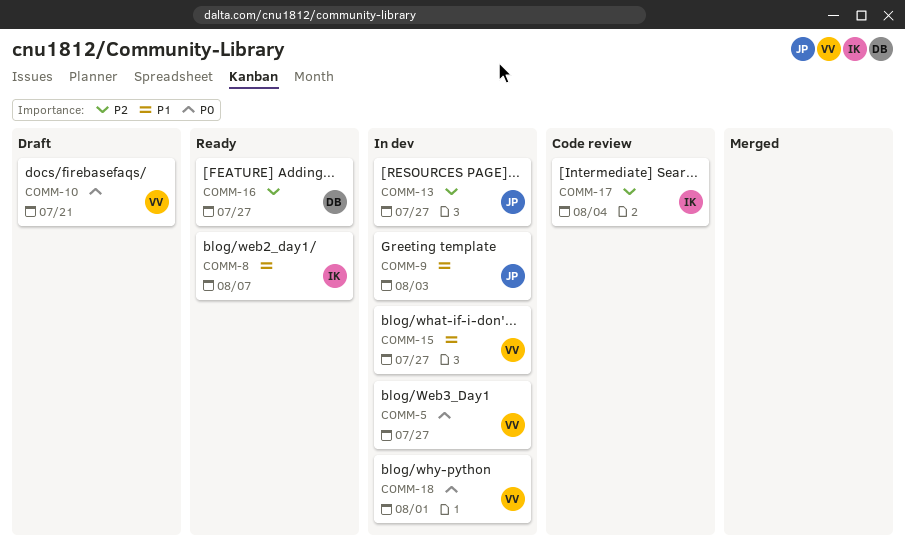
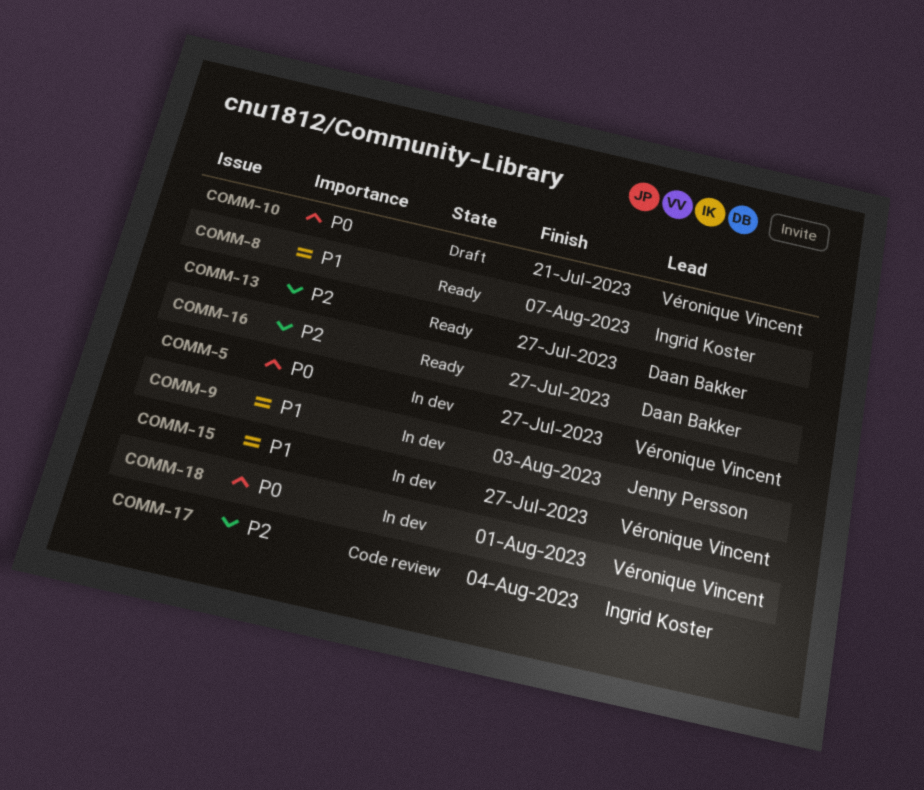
COMM-13, status: In dev -> Ready
COMM-13, owner: Jenny Persson -> Daan Bakker

